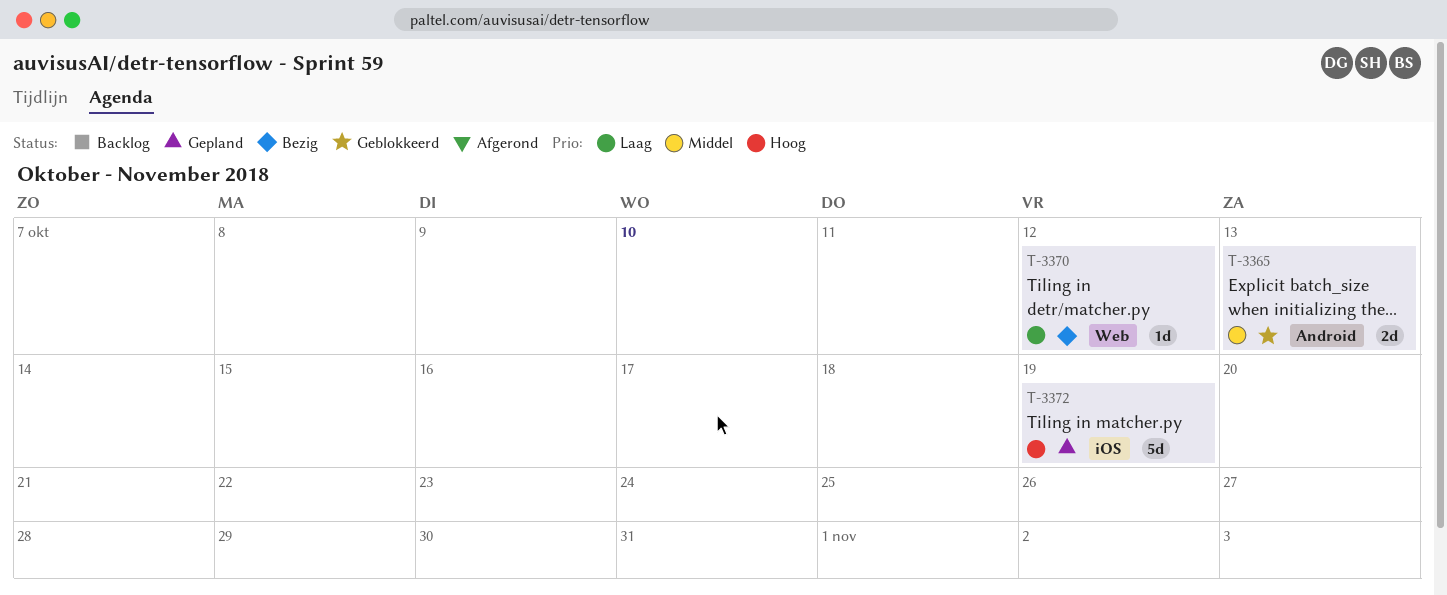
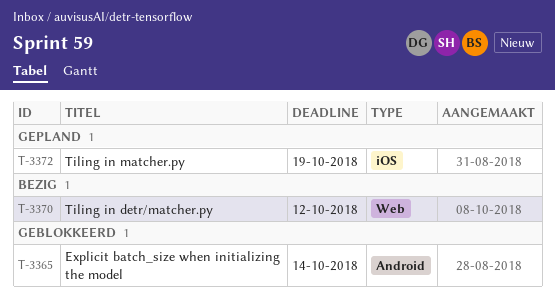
T-3365, due: Oct 13 -> Oct 14

